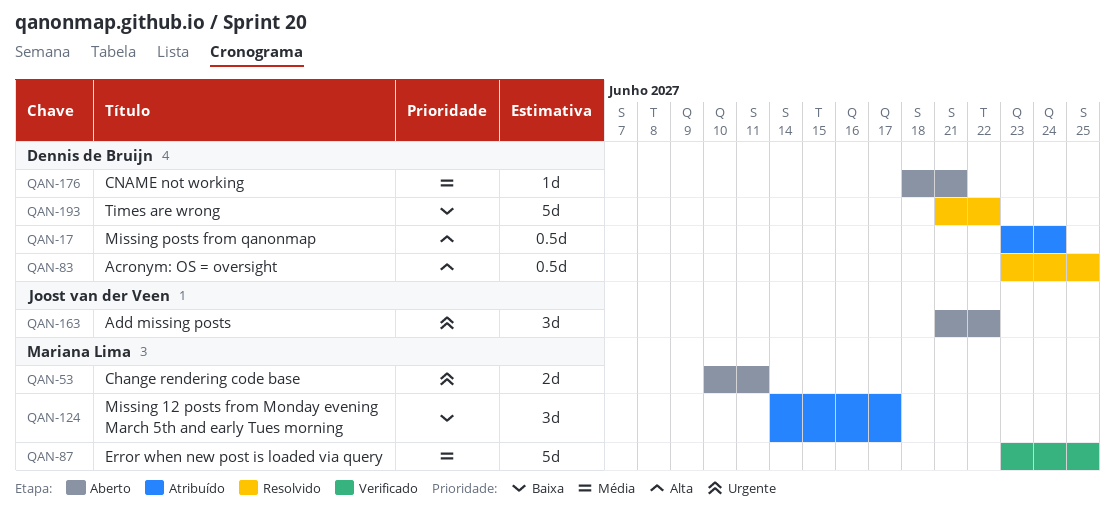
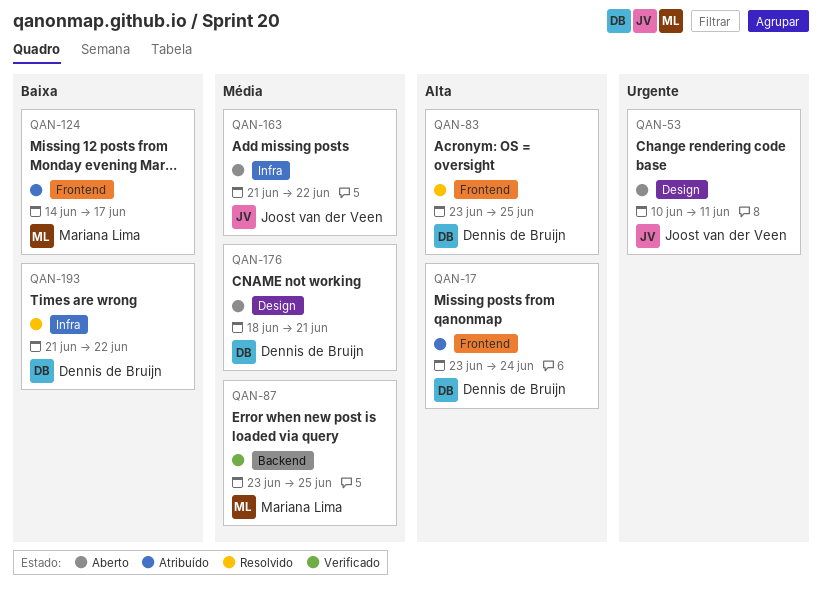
QAN-53, owner: Mariana Lima -> Joost van der Veen
QAN-163, priority: Urgente -> Média

